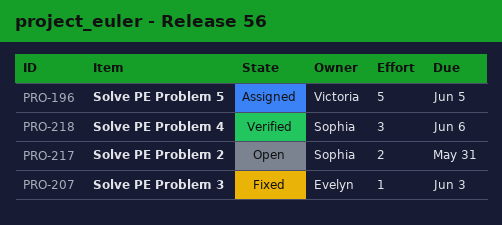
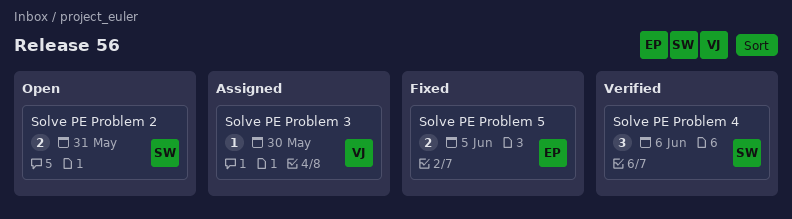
Solve PE Problem 3, status: Fixed -> Assigned
Solve PE Problem 3, owner: Evelyn -> Victoria
Solve PE Problem 3, due: Jun 3 -> May 30
Solve PE Problem 5, status: Assigned -> Fixed
Solve PE Problem 5, owner: Victoria -> Evelyn
Solve PE Problem 5, estimate: 5 -> 2

